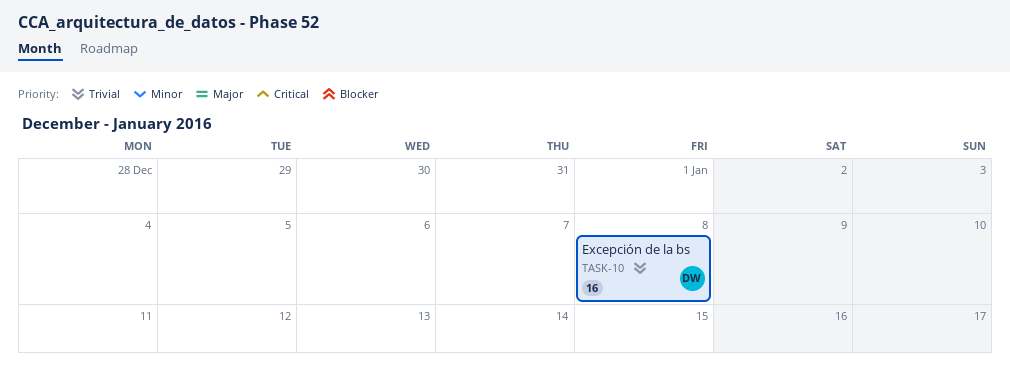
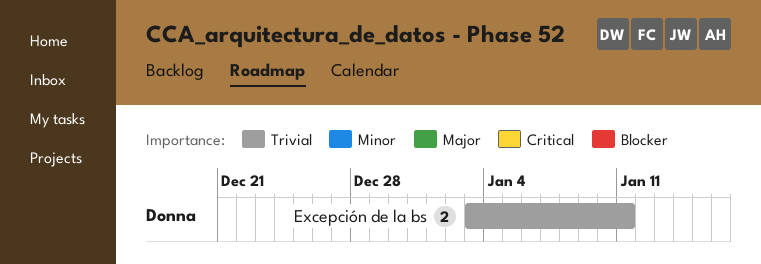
Excepción de la bs, estimate: 16 -> 2
Excepción de la bs, due: Jan 8 -> Jan 11

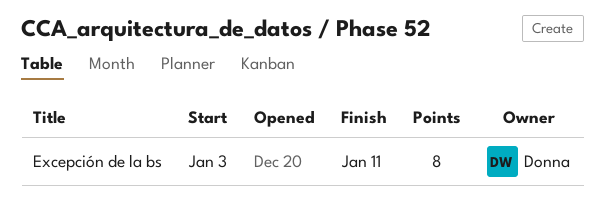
Excepción de la bs, estimate: 2 -> 8

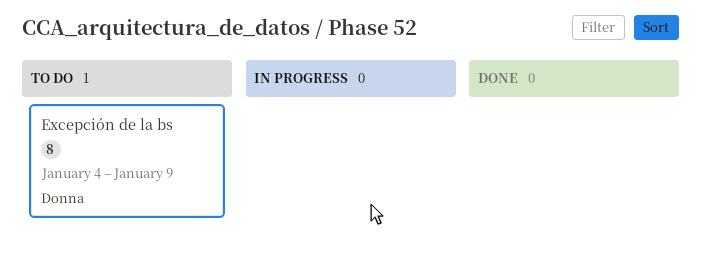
Excepción de la bs, start: Jan 3 -> Jan 4
Excepción de la bs, due: Jan 11 -> Jan 9

